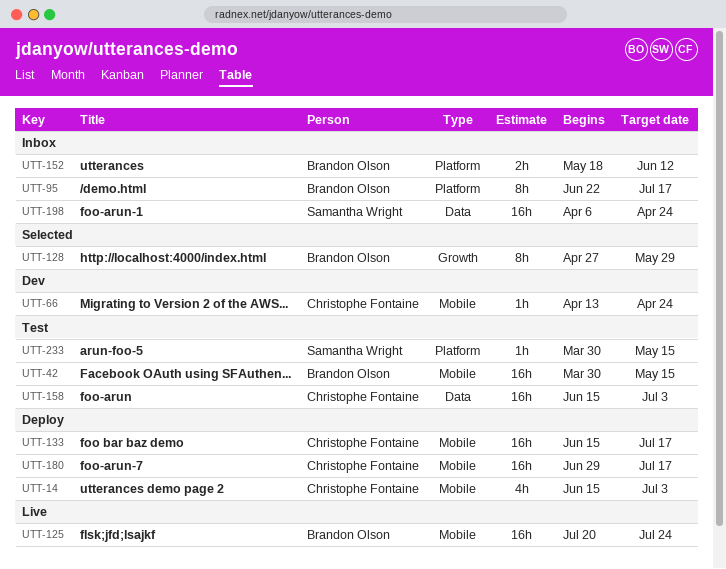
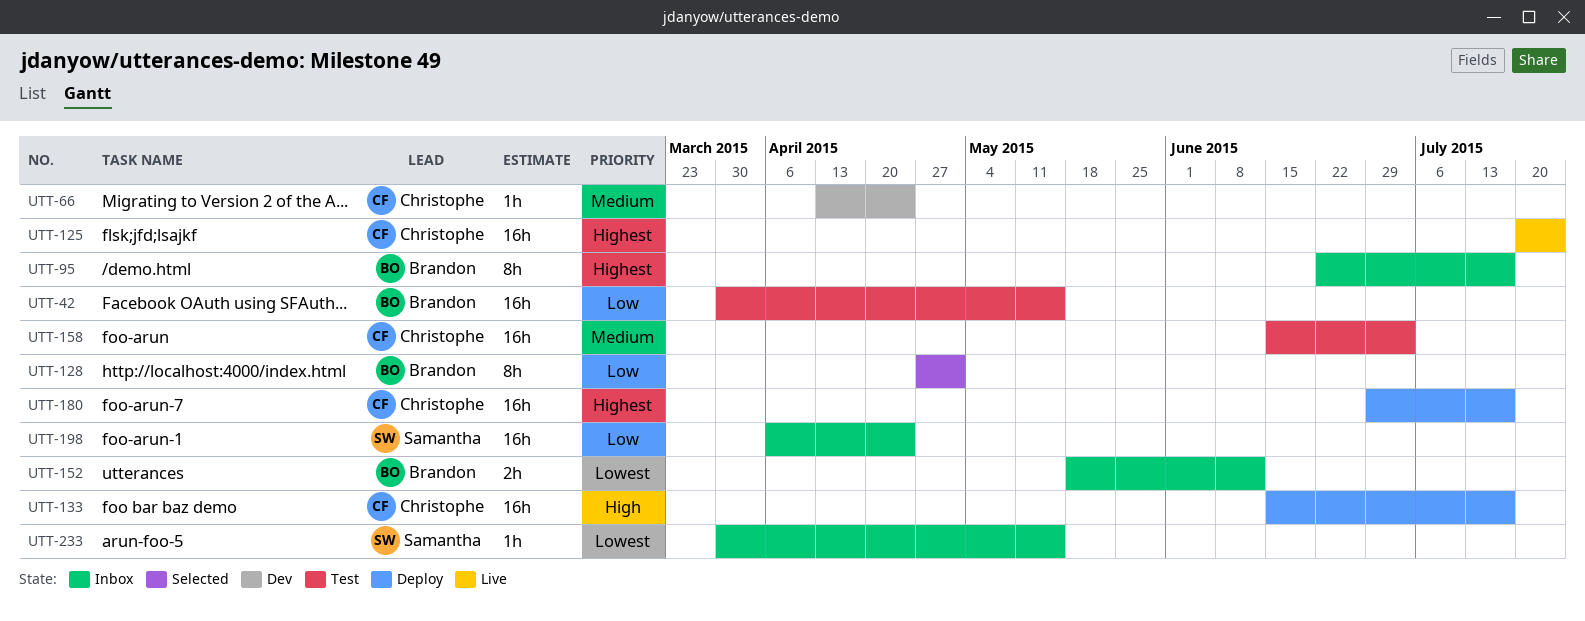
UTT-14: present -> none
UTT-125, owner: Brandon Olson -> Christophe Fontaine
UTT-128, due: May 29 -> May 1
UTT-233, status: Test -> Inbox

